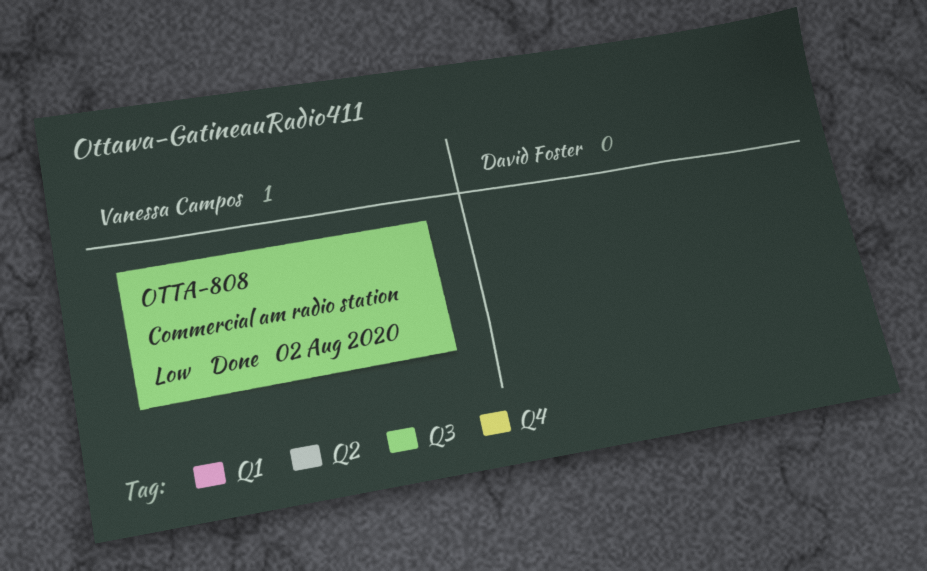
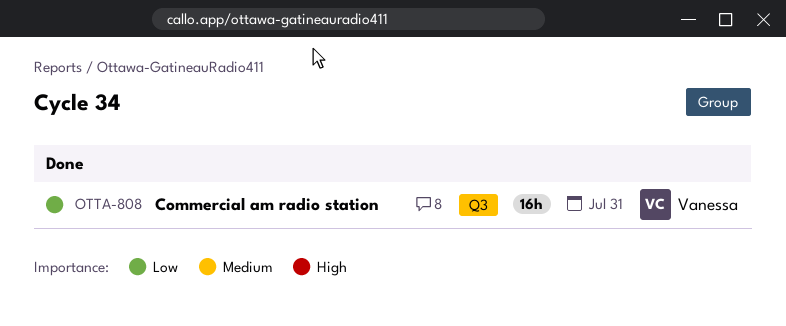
OTTA-808, due: Aug 2 -> Jul 31

